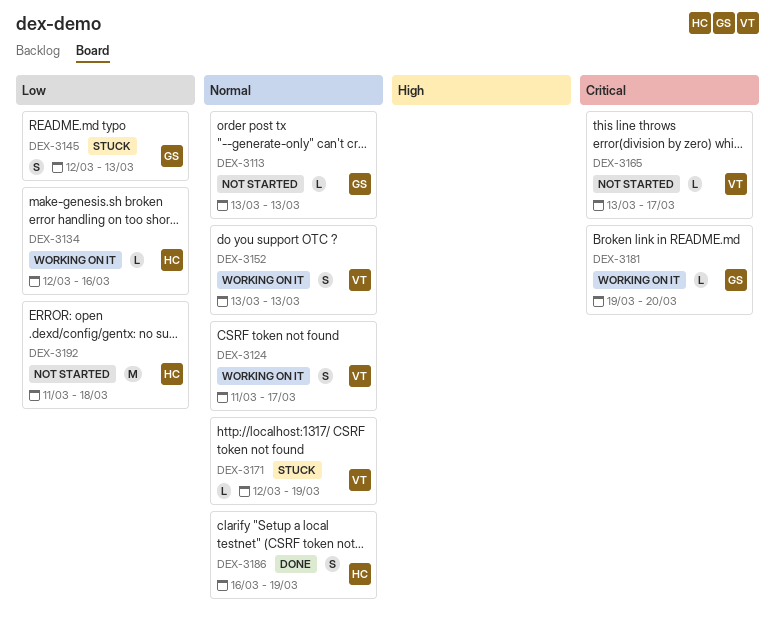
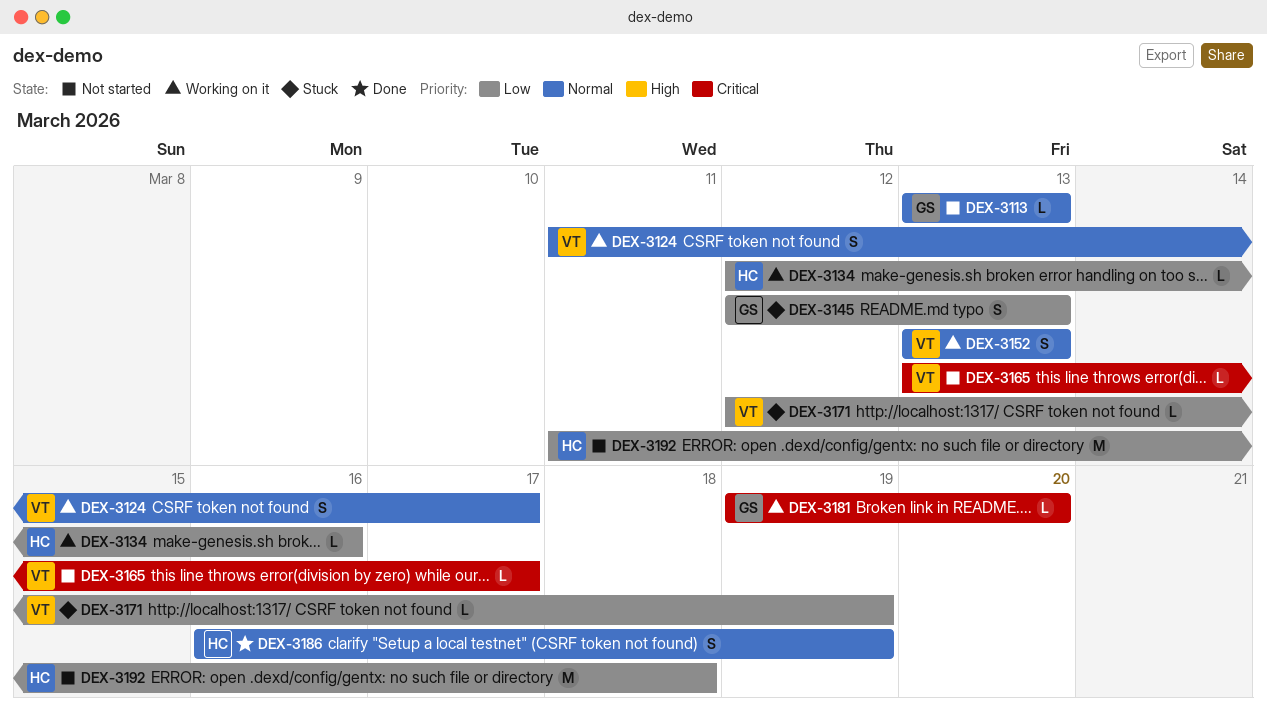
DEX-3171, priority: Normal -> Low

